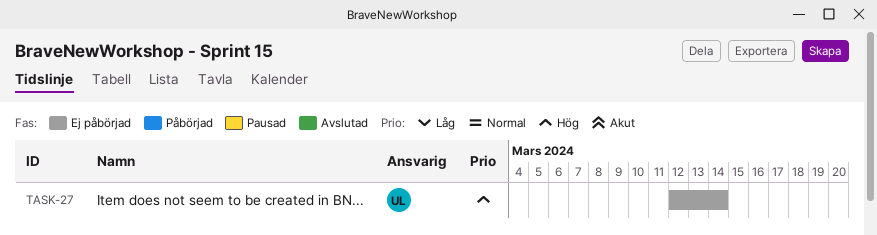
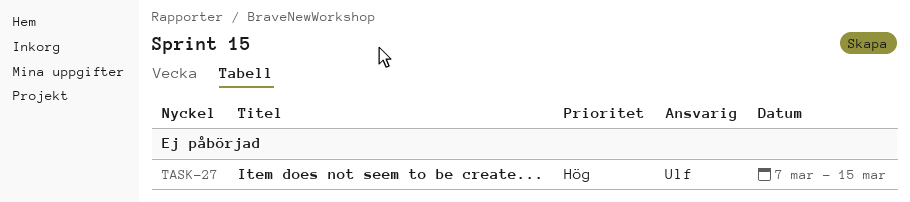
TASK-27, start: Mar 12 -> Mar 7
TASK-27, due: Mar 14 -> Mar 15

